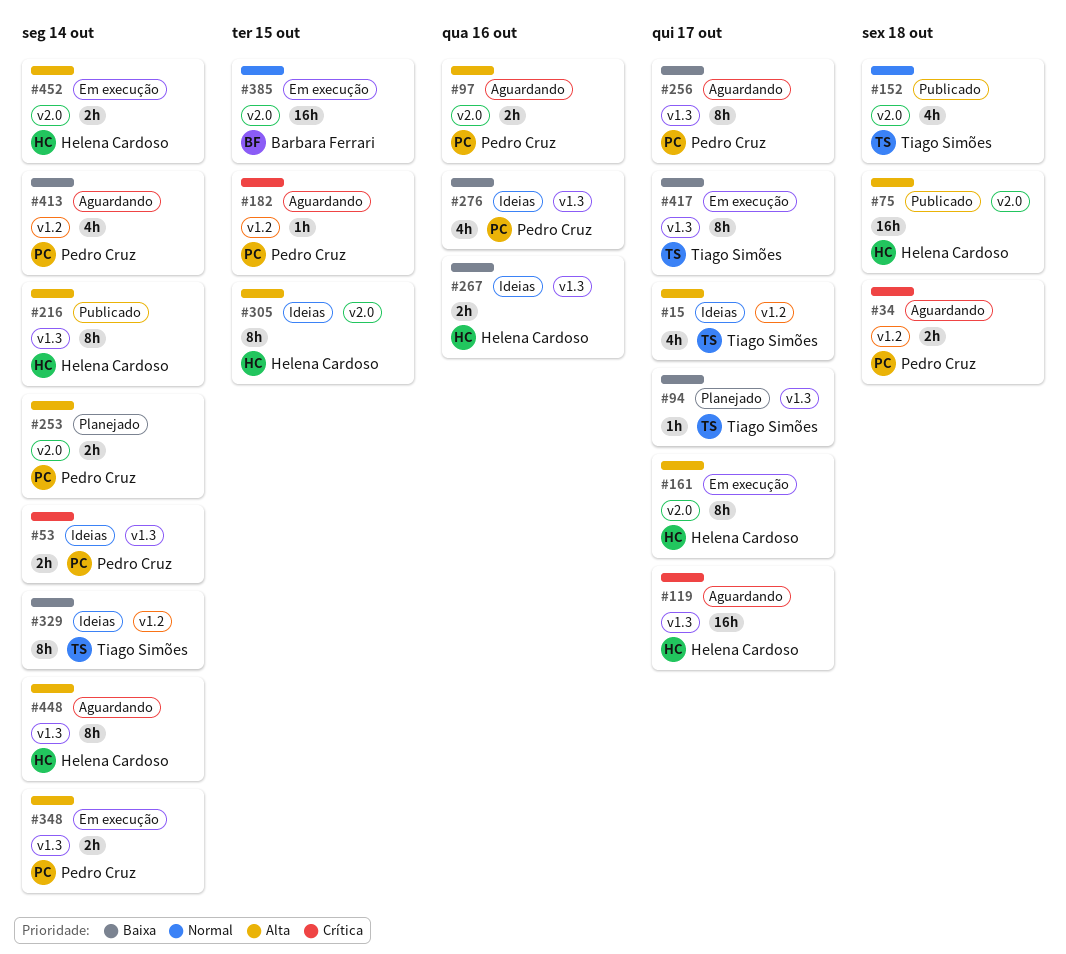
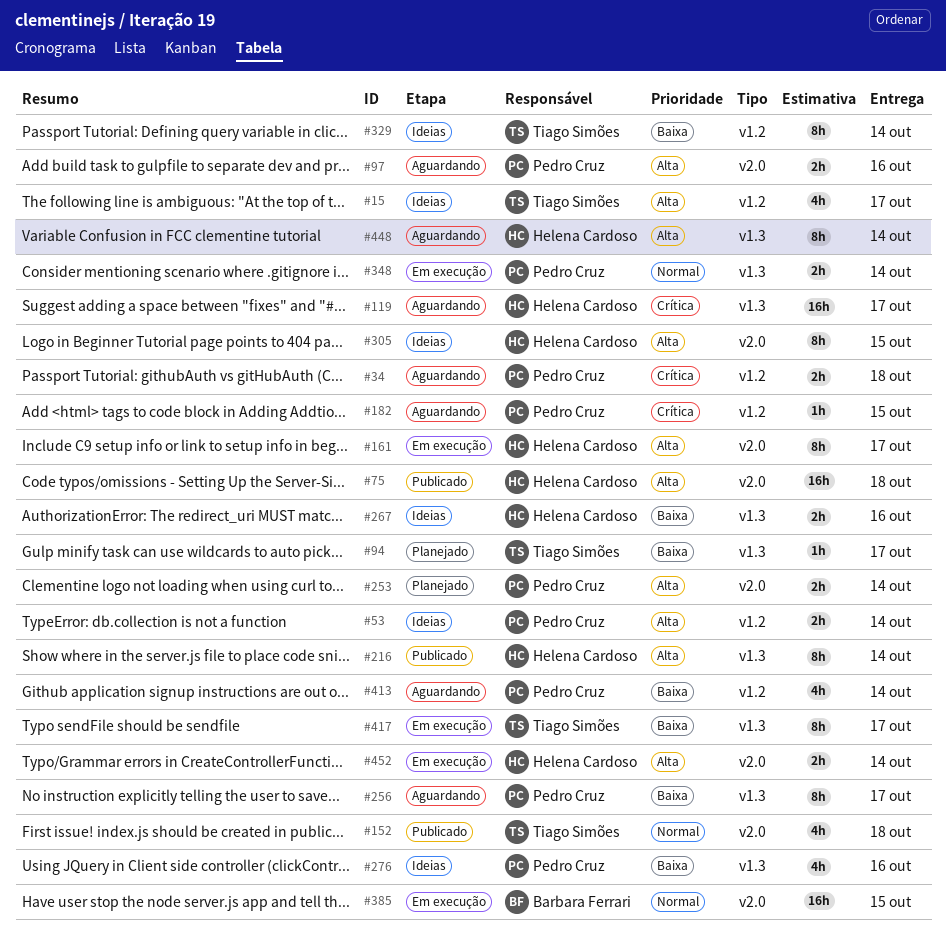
#53, priority: Crítica -> Alta
#53, label: v1.3 -> v1.2
#348, priority: Alta -> Normal

